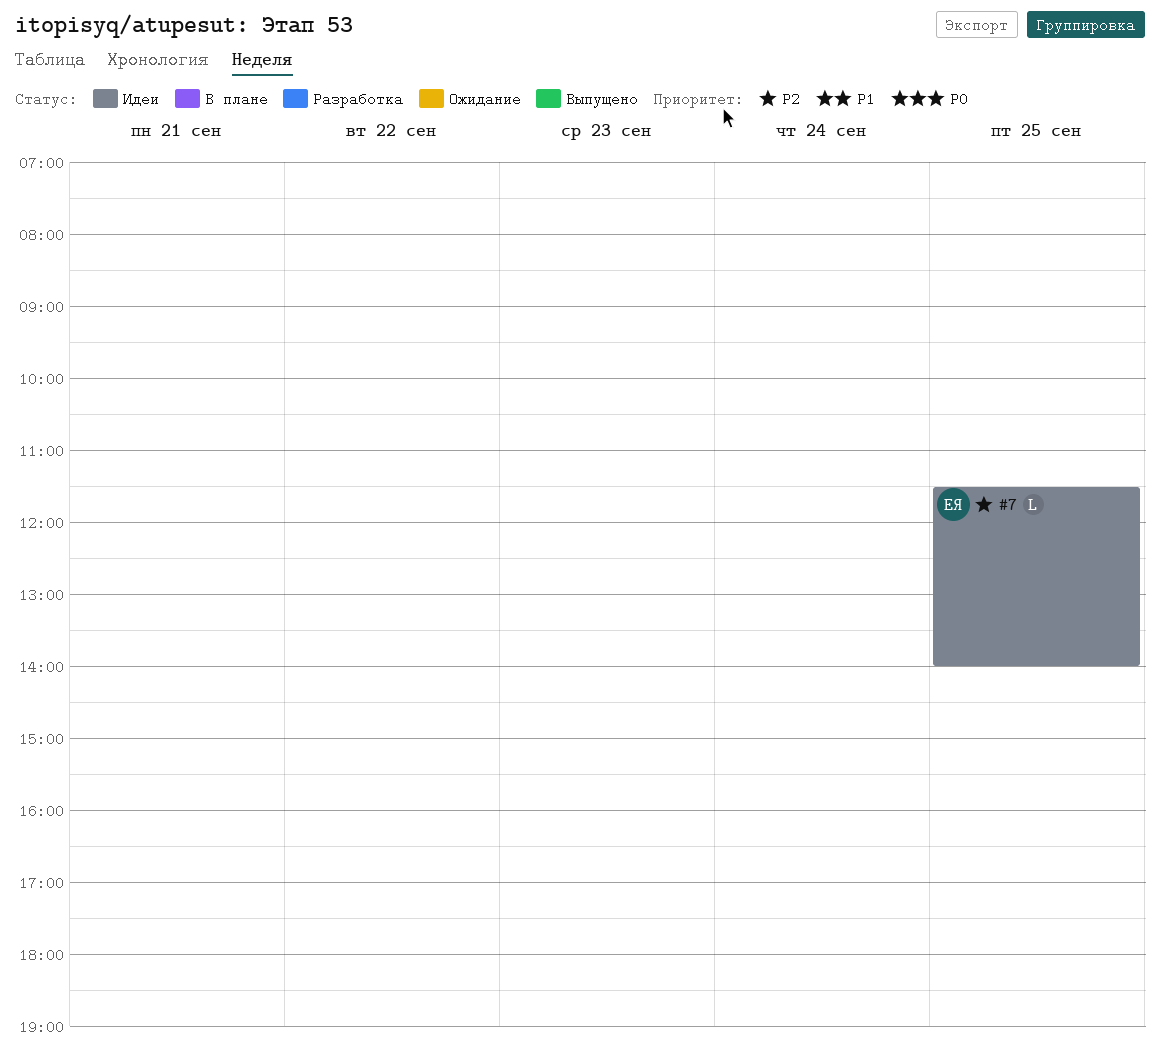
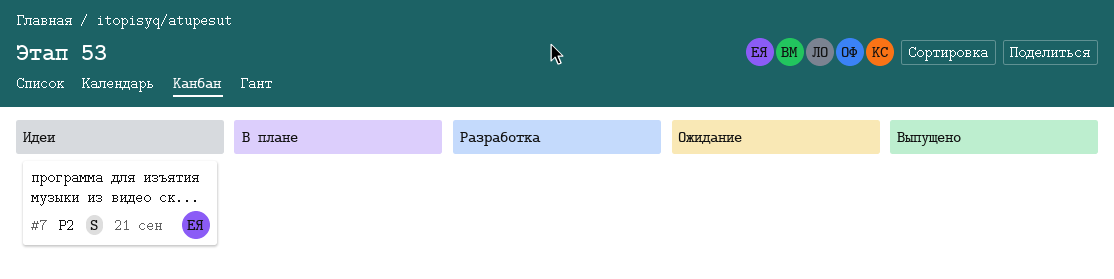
#7, estimate: L -> S
#7, day: Sep 25 -> Sep 21

